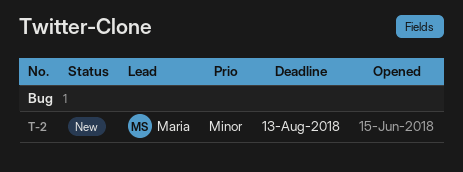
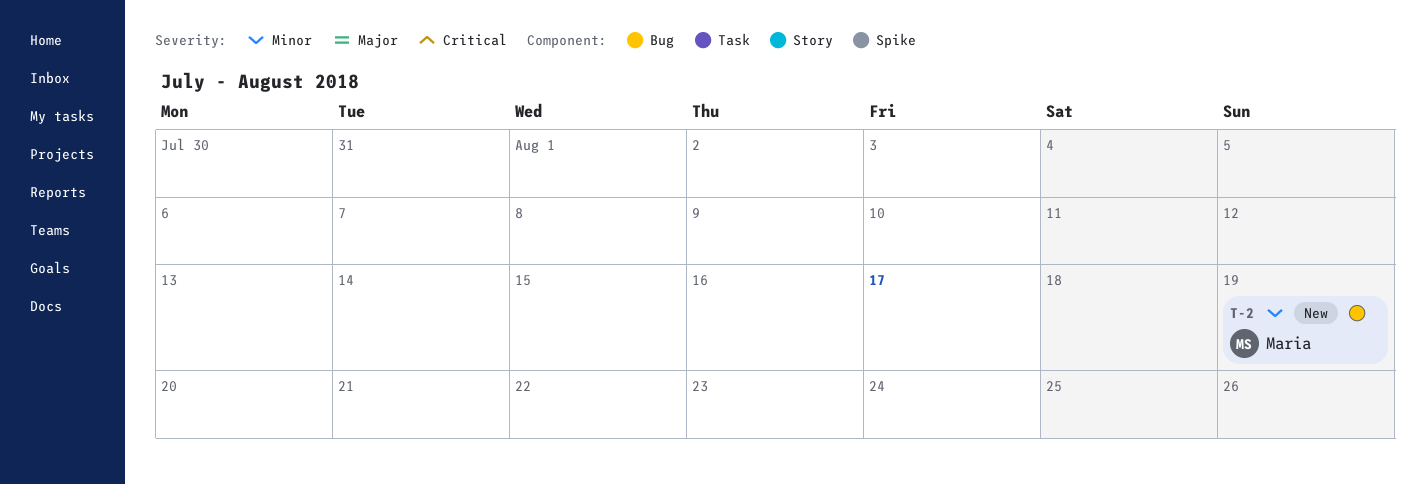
T-2, due: Aug 13 -> Aug 19

